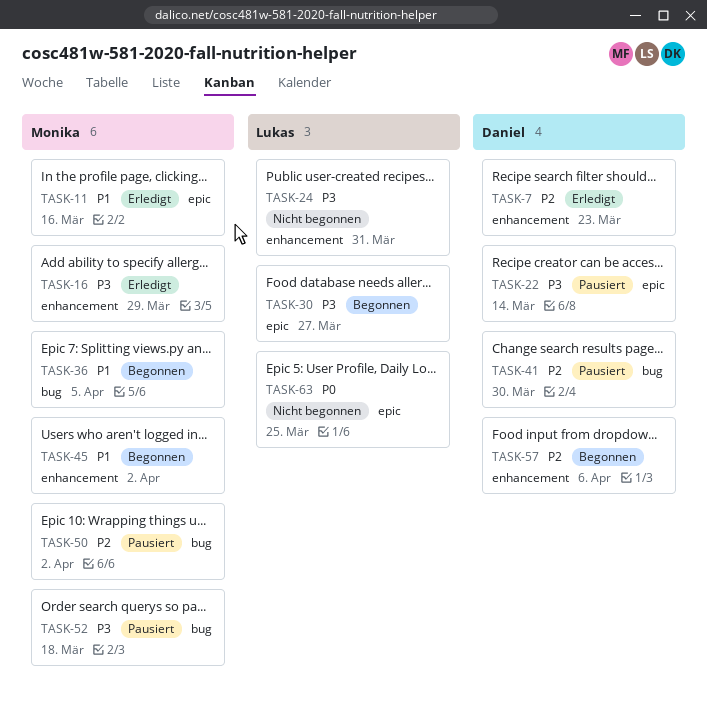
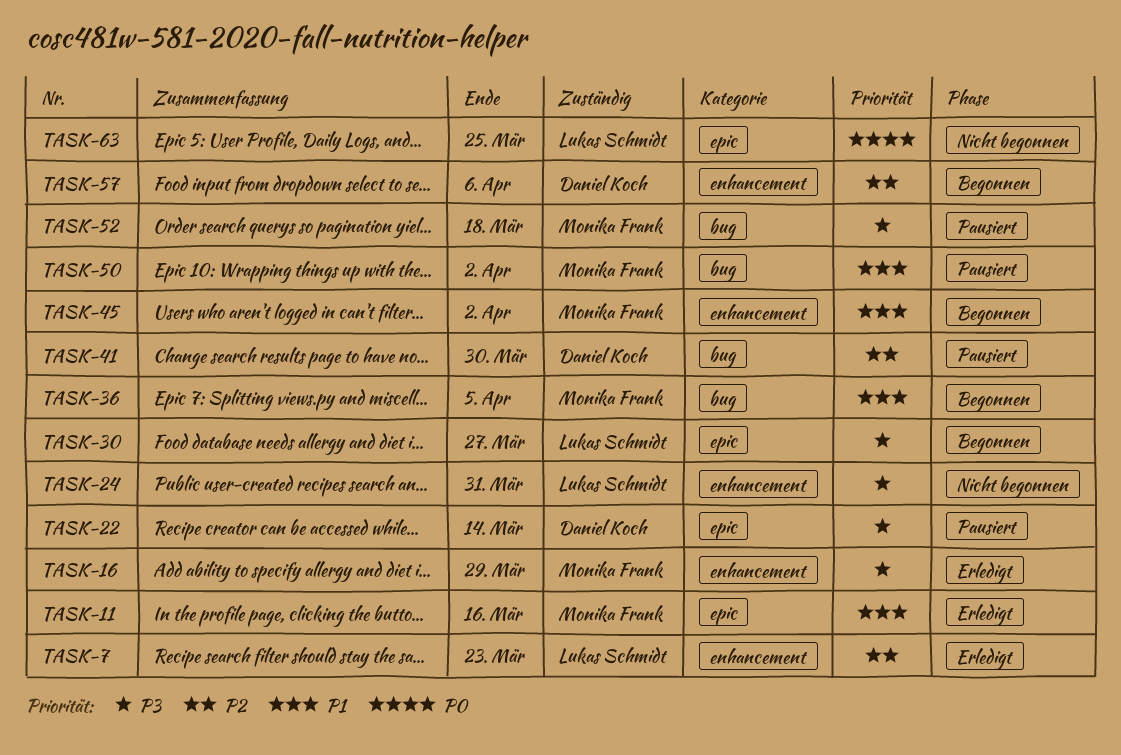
TASK-7, owner: Daniel Koch -> Lukas Schmidt
TASK-50, priority: P2 -> P1

